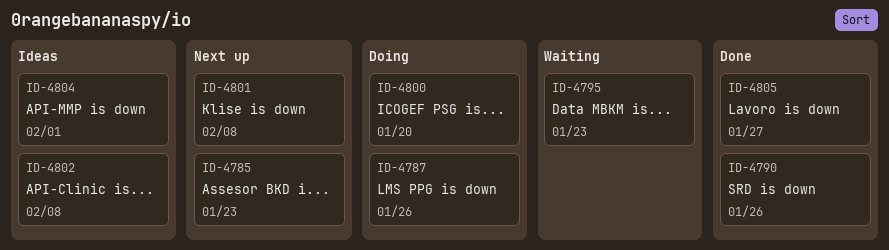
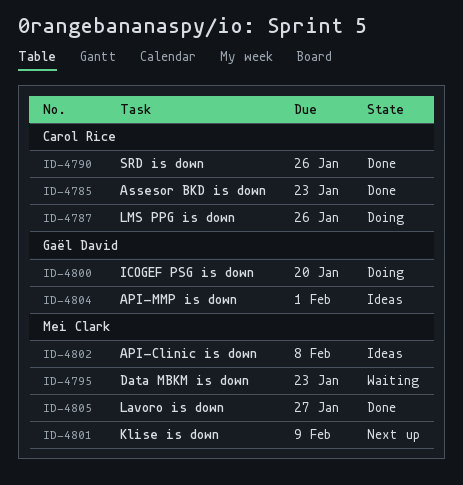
ID-4785, status: Next up -> Done
ID-4801, due: Feb 8 -> Feb 9

